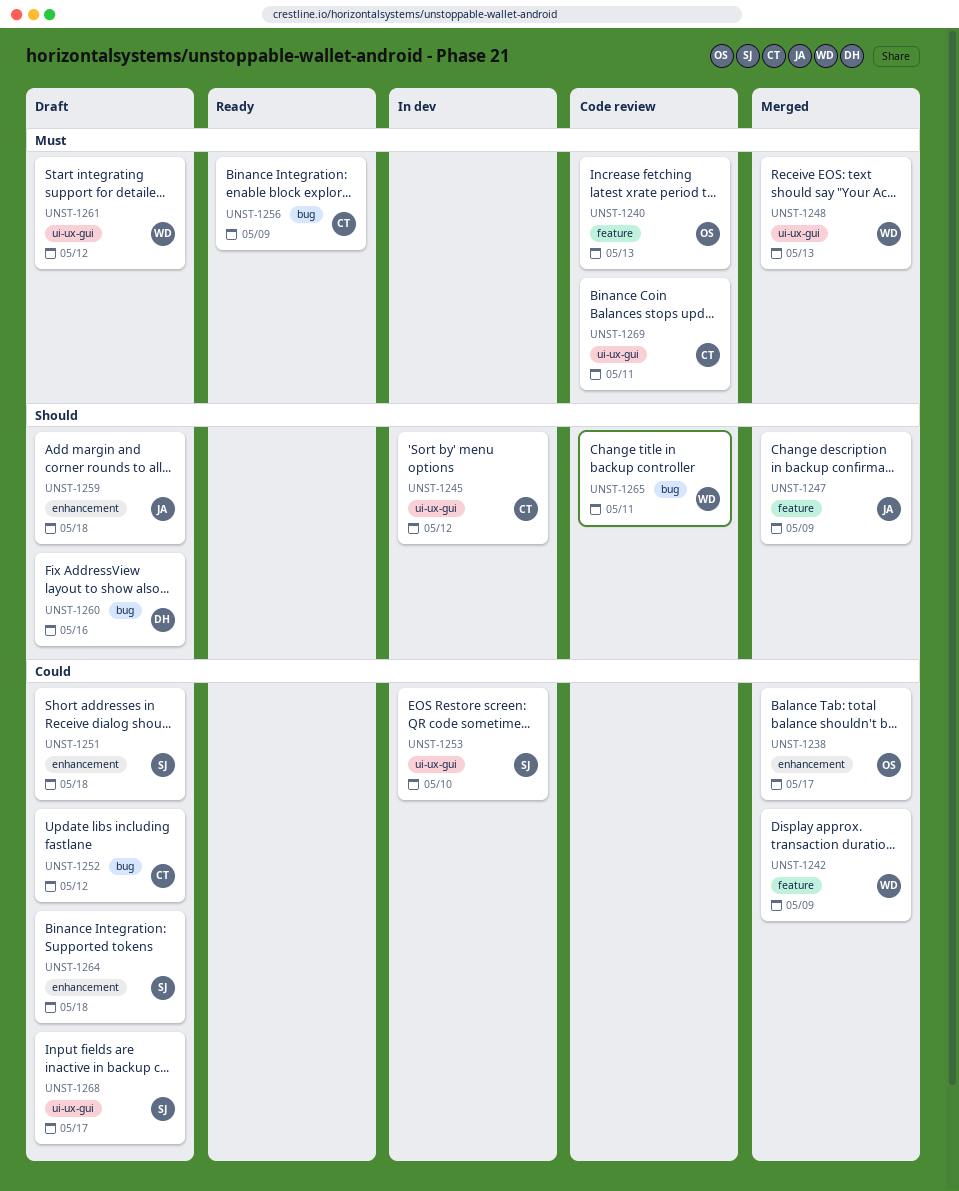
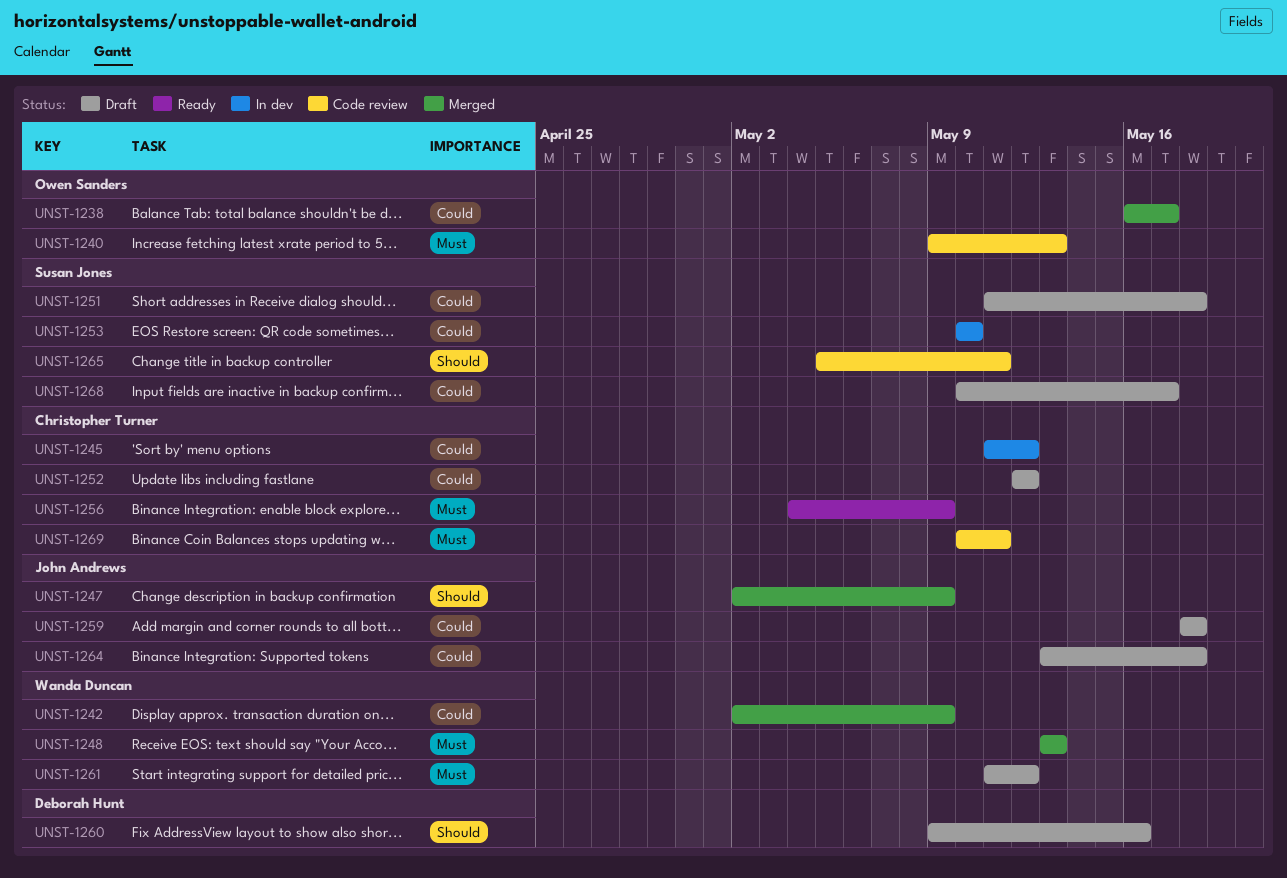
UNST-1245, priority: Should -> Could
UNST-1259, priority: Should -> Could
UNST-1264, owner: Susan Jones -> John Andrews
UNST-1265, owner: Wanda Duncan -> Susan Jones

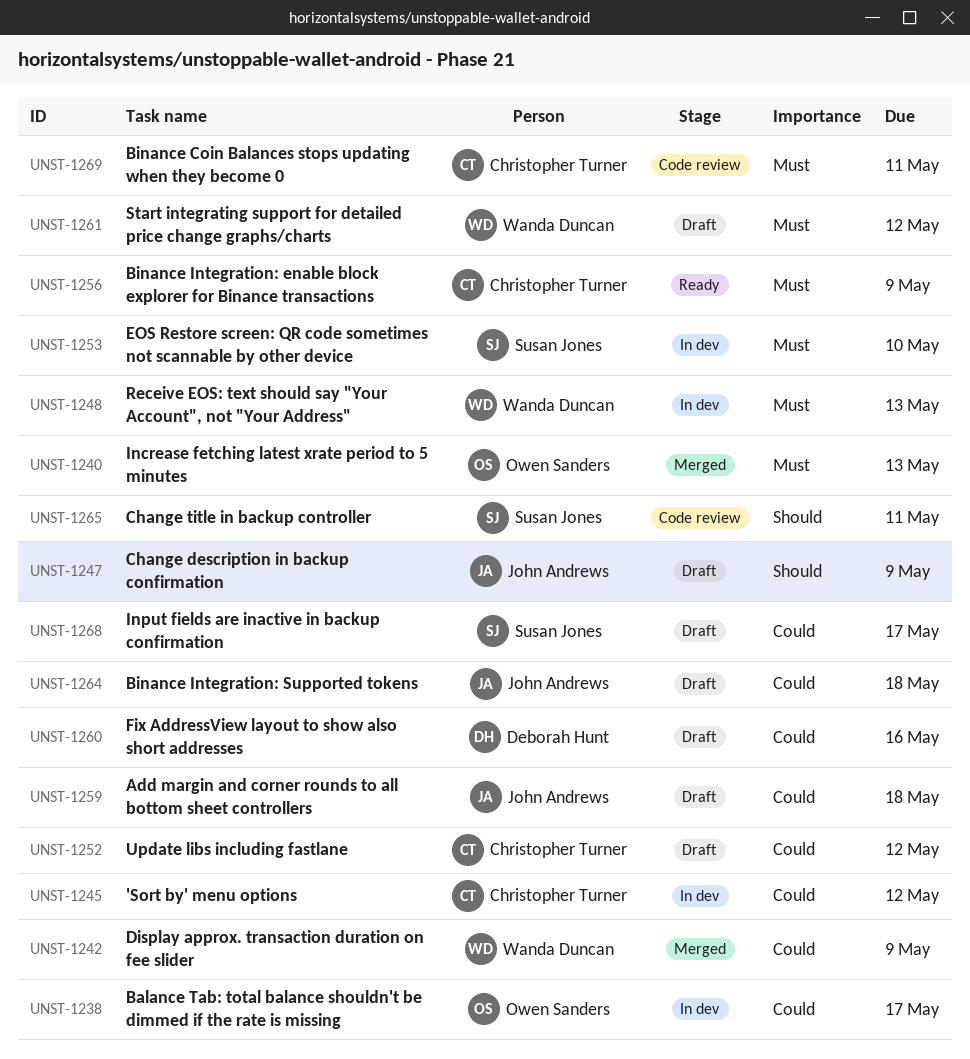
UNST-1238, status: Merged -> In dev
UNST-1240, status: Code review -> Merged
UNST-1247, status: Merged -> Draft
UNST-1248, status: Merged -> In dev
UNST-1251: present -> none
UNST-1253, priority: Could -> Must
UNST-1260, priority: Should -> Could

